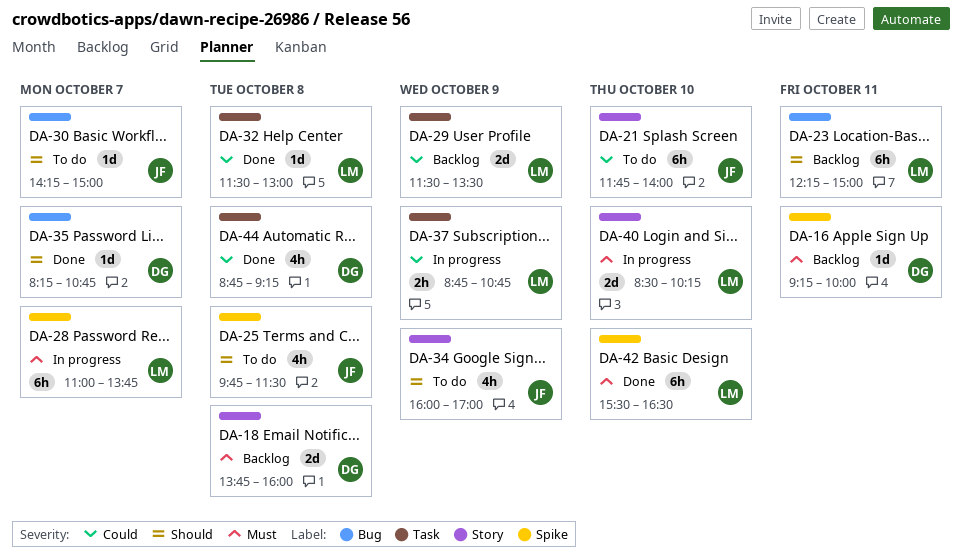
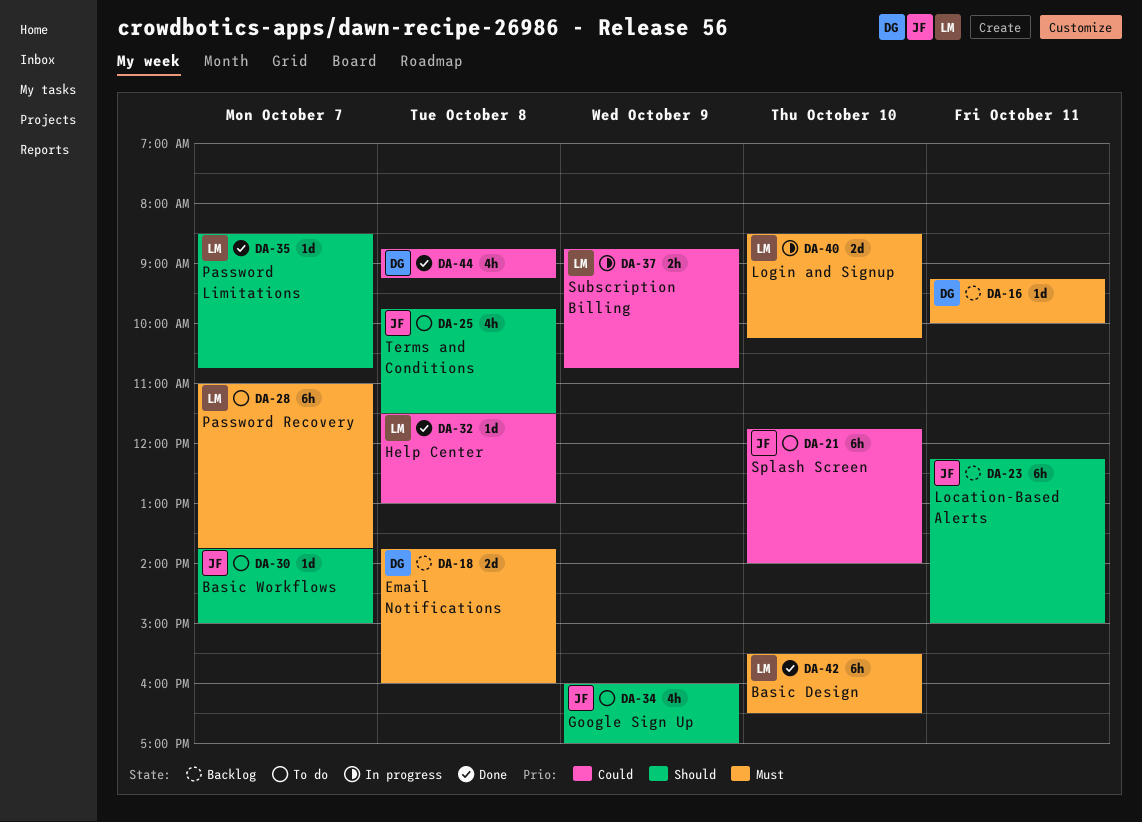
DA-23, owner: LM -> JF
DA-28, status: In progress -> To do
DA-29: present -> none
DA-30, begins: 14:15 -> 13:45
DA-35, owner: DG -> LM
DA-35, begins: 08:15 -> 08:30

